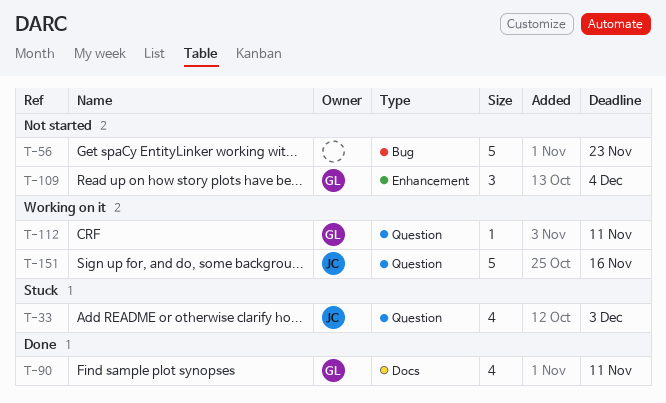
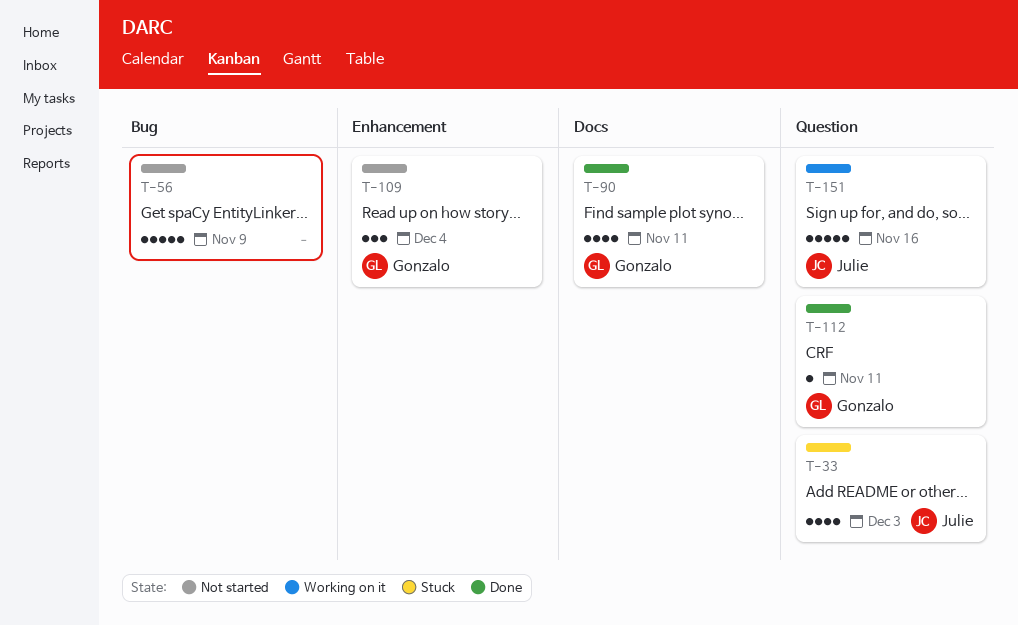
T-56, due: Nov 23 -> Nov 9
T-112, status: Working on it -> Done

